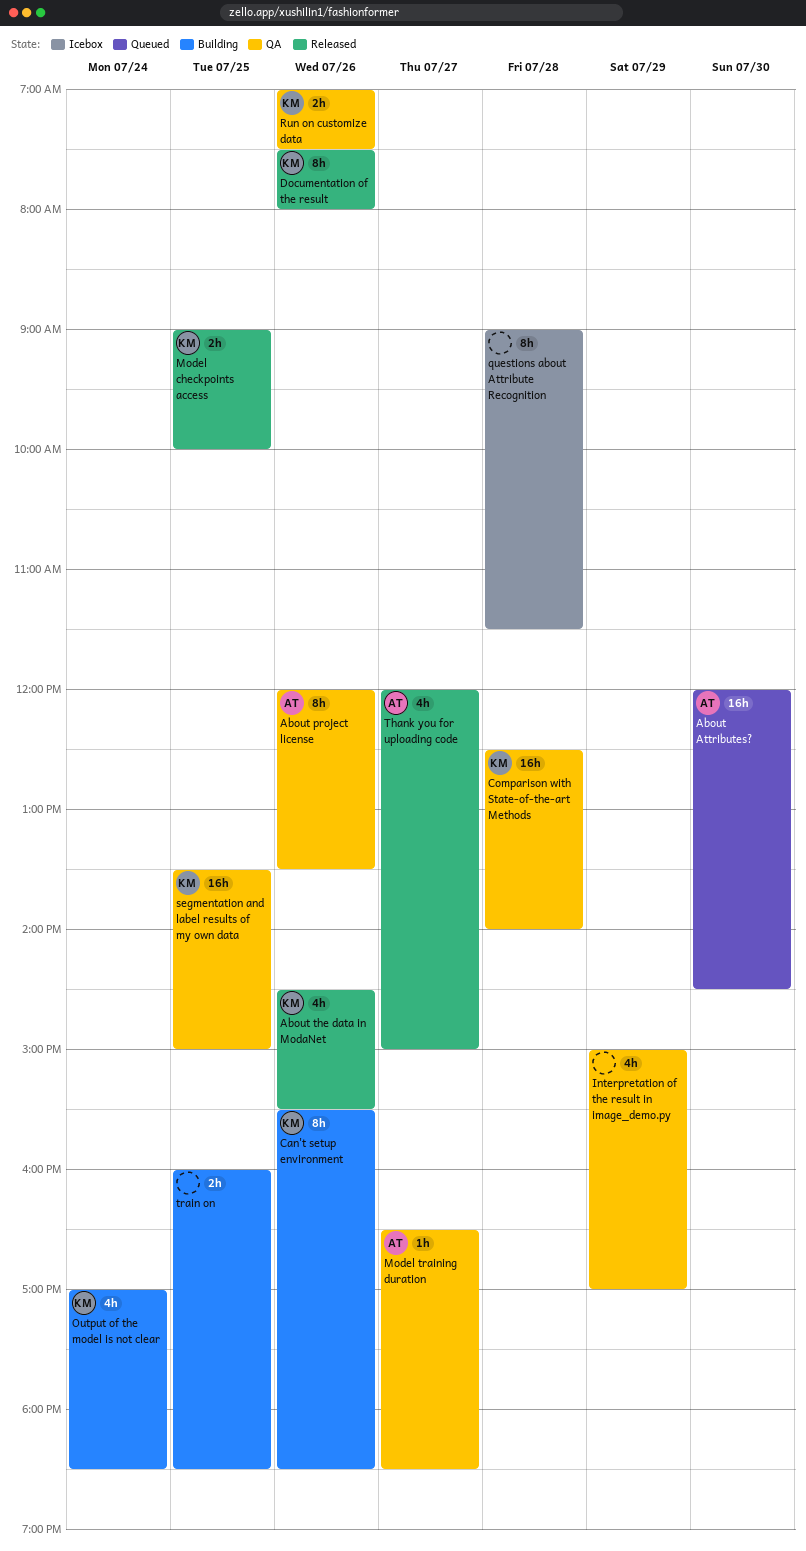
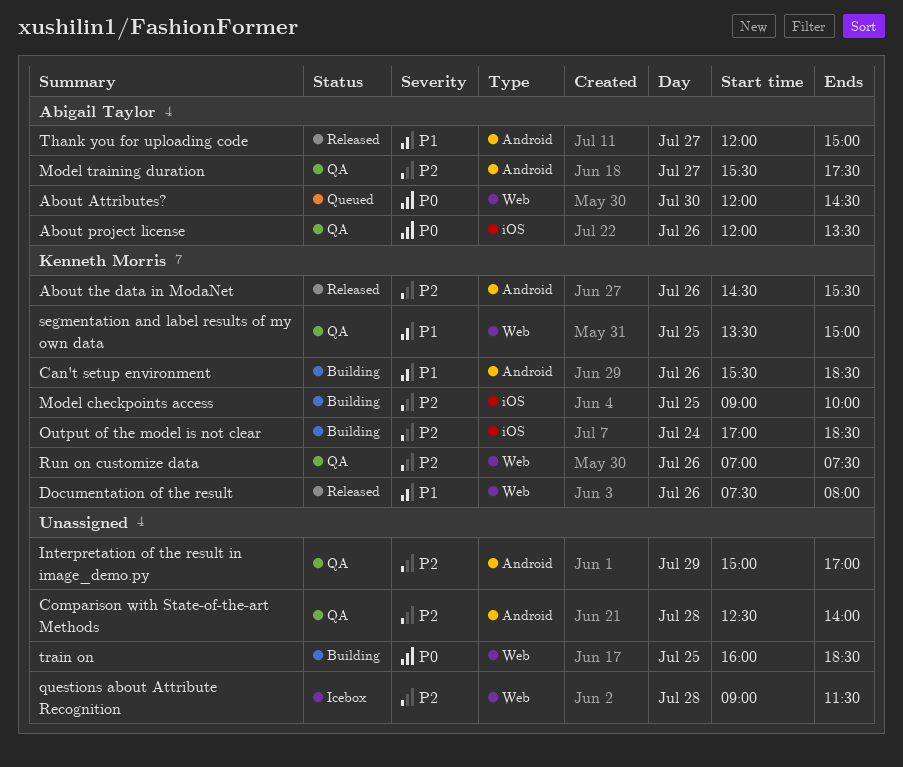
Comparison with State-of-the-art Methods, owner: Kenneth Morris -> none
Model checkpoints access, status: Released -> Building
Model training duration, begins: 16:30 -> 15:30
Model training duration, ends: 18:30 -> 17:30

